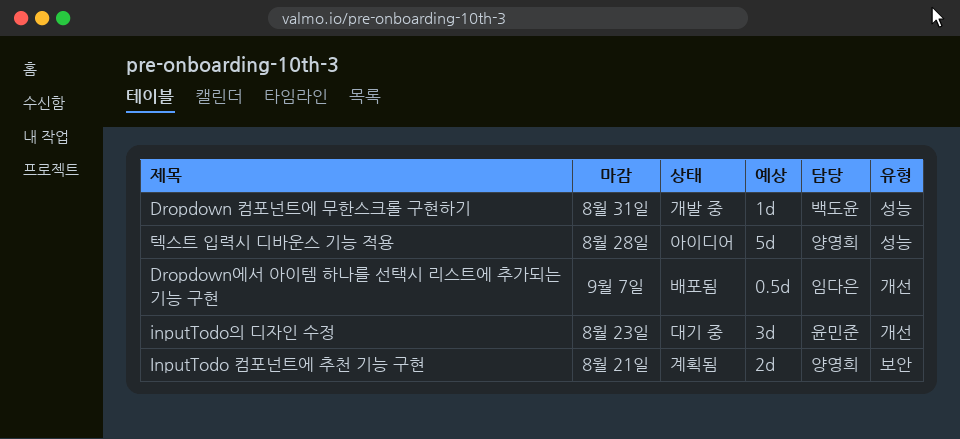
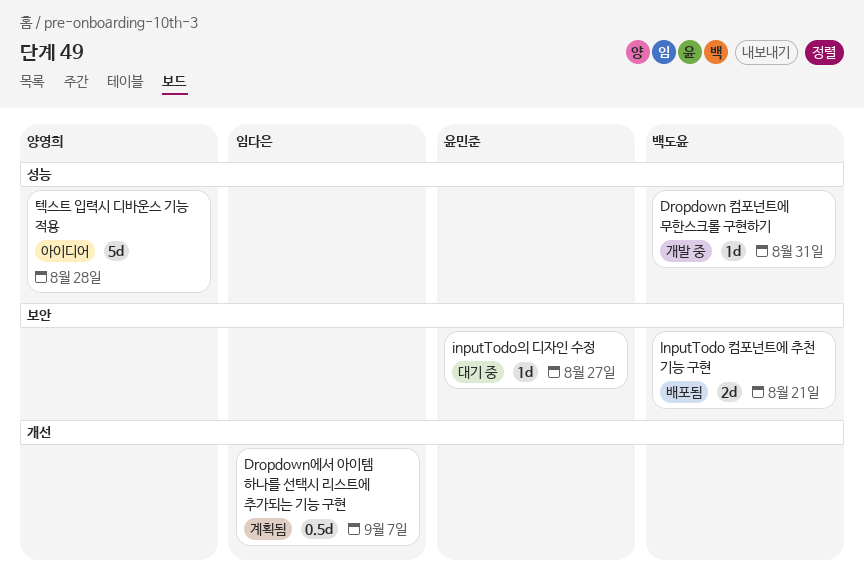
Dropdown에서 아이템 하나를 선택시 리스트에 추가되는 기능 구현, status: 배포됨 -> 계획됨
InputTodo 컴포넌트에 추천 기능 구현, status: 계획됨 -> 배포됨
InputTodo 컴포넌트에 추천 기능 구현, owner: 양영희 -> 백도윤
inputTodo의 디자인 수정, label: 개선 -> 보안
inputTodo의 디자인 수정, estimate: 3d -> 1d
inputTodo의 디자인 수정, due: Aug 23 -> Aug 27

